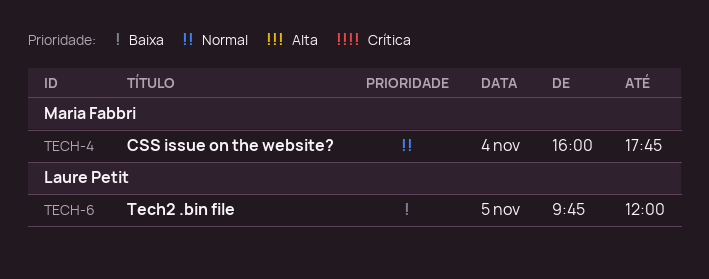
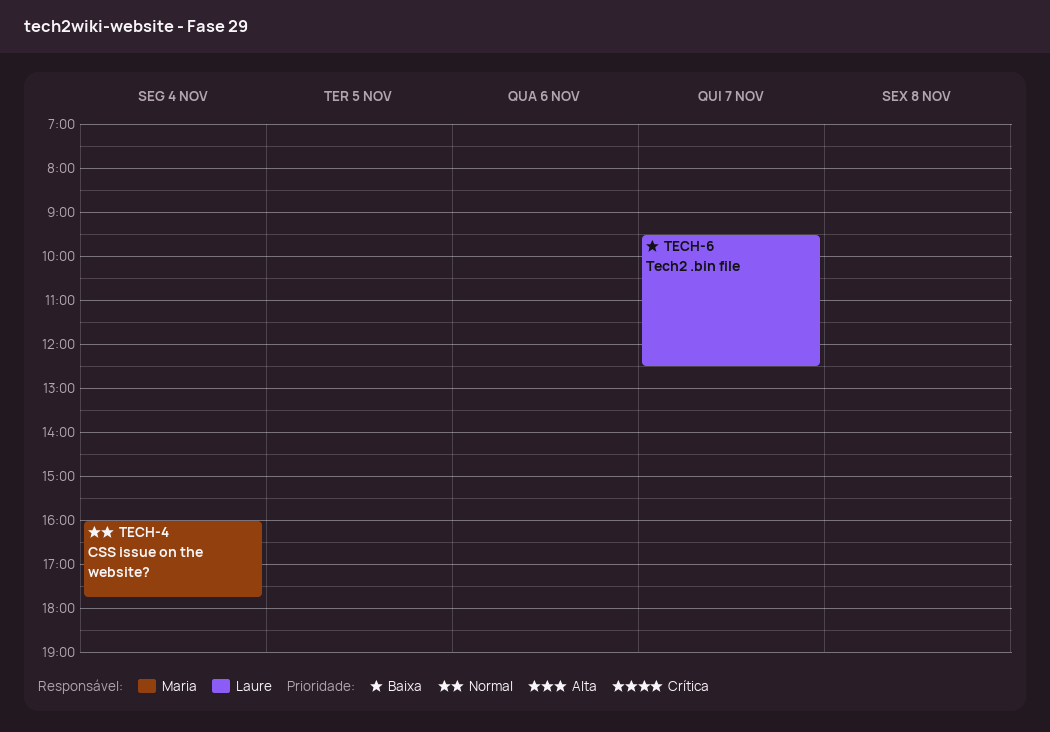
TECH-6, day: Nov 5 -> Nov 7
TECH-6, begins: 09:45 -> 09:30
TECH-6, ends: 12:00 -> 12:30

